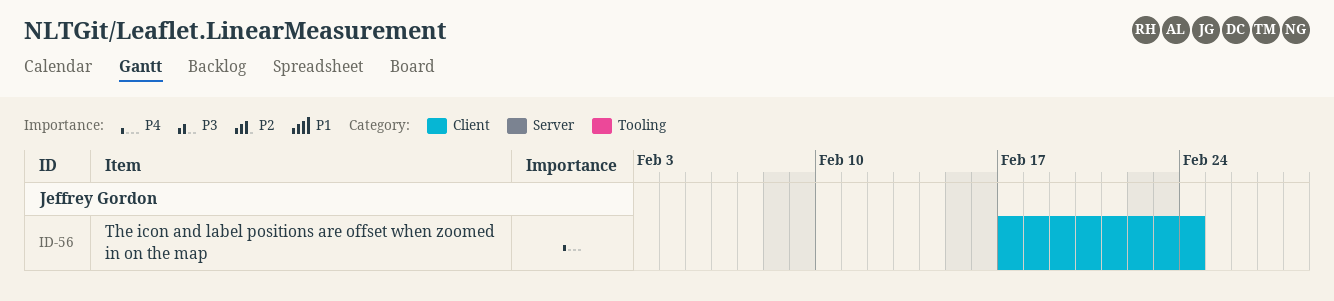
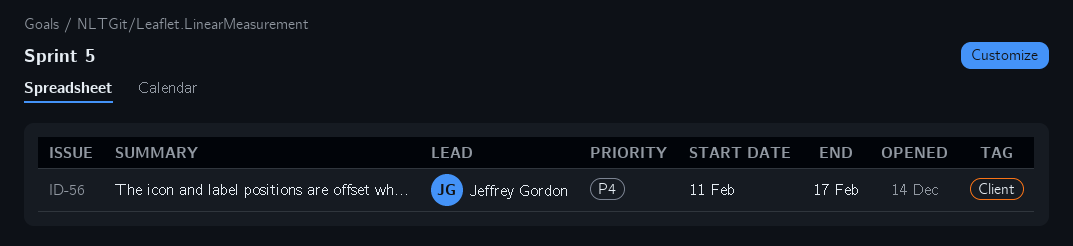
ID-56, start: Feb 17 -> Feb 11
ID-56, due: Feb 24 -> Feb 17

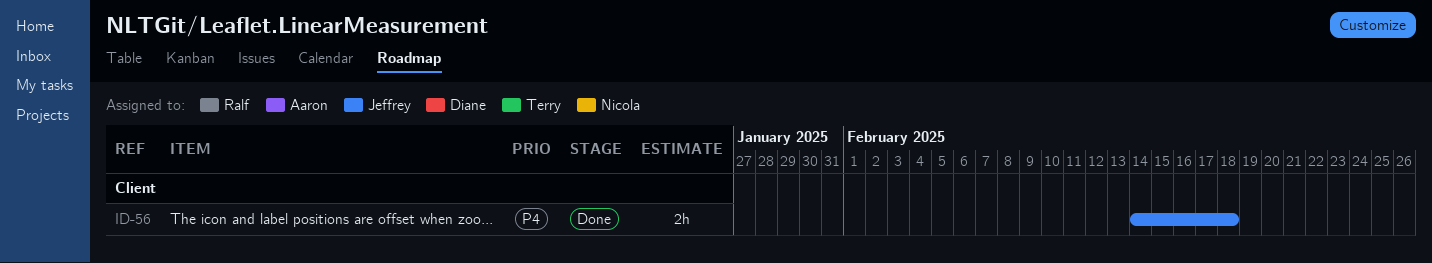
ID-56, start: Feb 11 -> Feb 14
ID-56, due: Feb 17 -> Feb 18

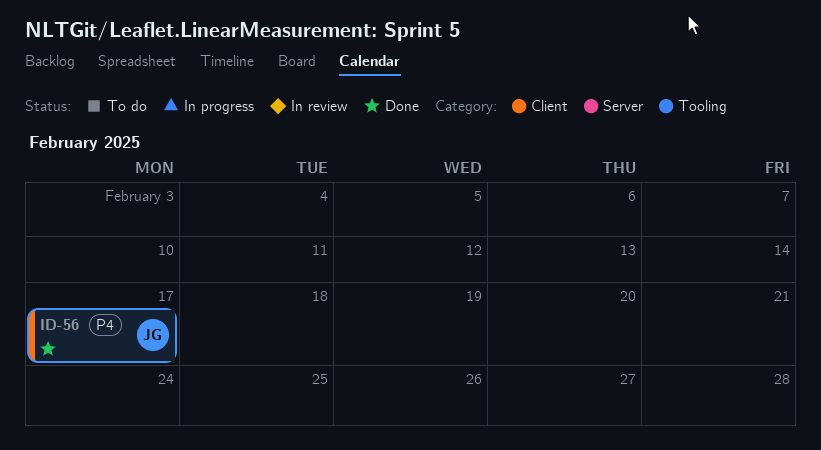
ID-56, due: Feb 18 -> Feb 17

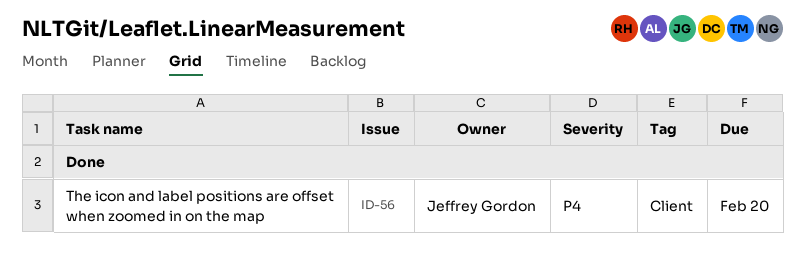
ID-56, due: Feb 17 -> Feb 20

